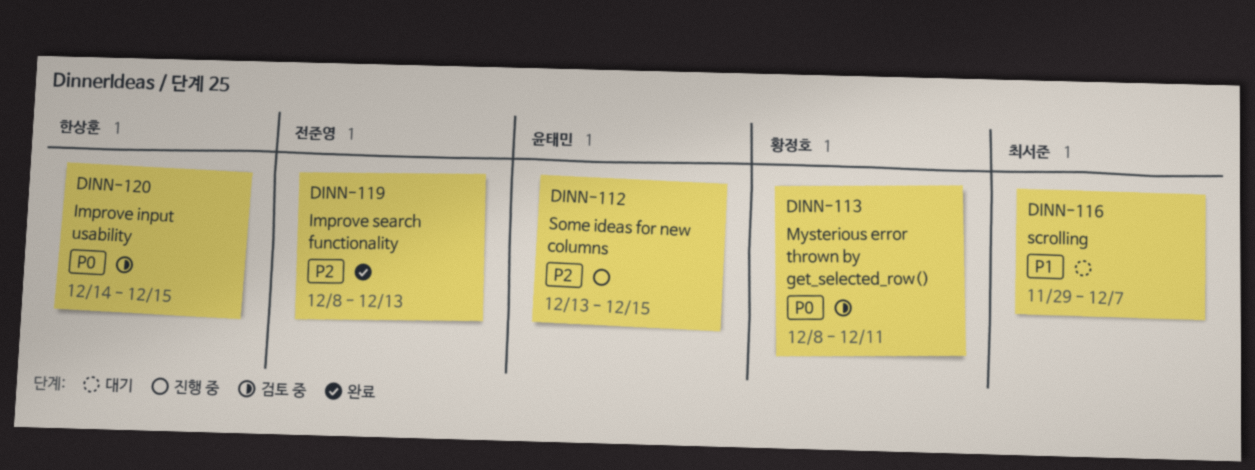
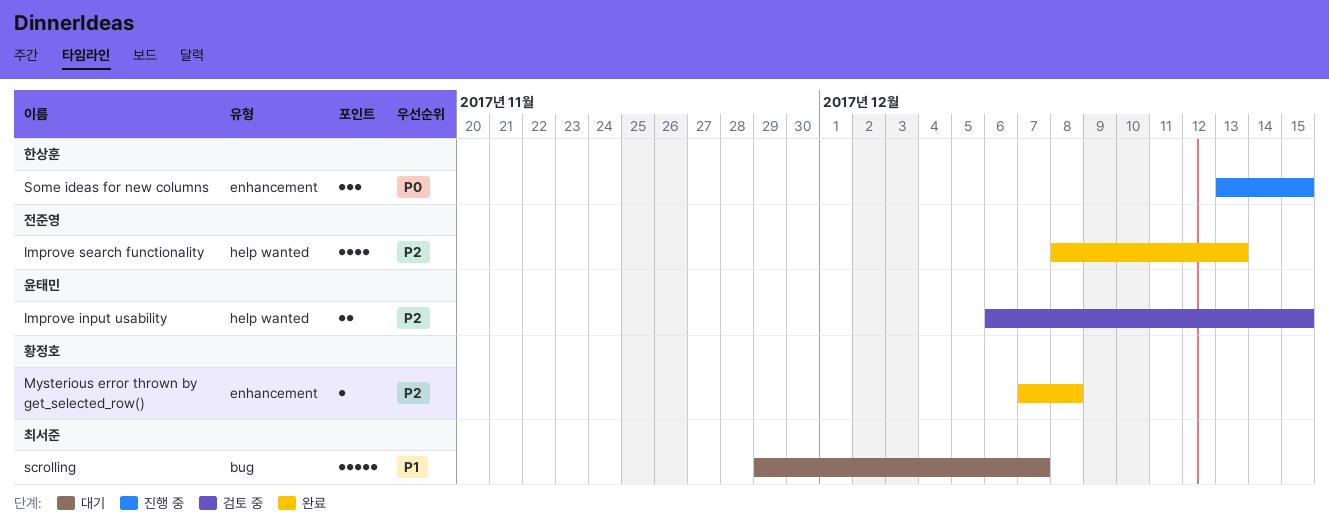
Improve input usability, owner: 한상훈 -> 윤태민
Improve input usability, priority: P0 -> P2
Improve input usability, start: Dec 14 -> Dec 6
Mysterious error thrown by get_selected_row(), status: 검토 중 -> 완료
Mysterious error thrown by get_selected_row(), priority: P0 -> P2
Mysterious error thrown by get_selected_row(), start: Dec 8 -> Dec 7
Mysterious error thrown by get_selected_row(), due: Dec 11 -> Dec 8
Some ideas for new columns, owner: 윤태민 -> 한상훈
Some ideas for new columns, priority: P2 -> P0

